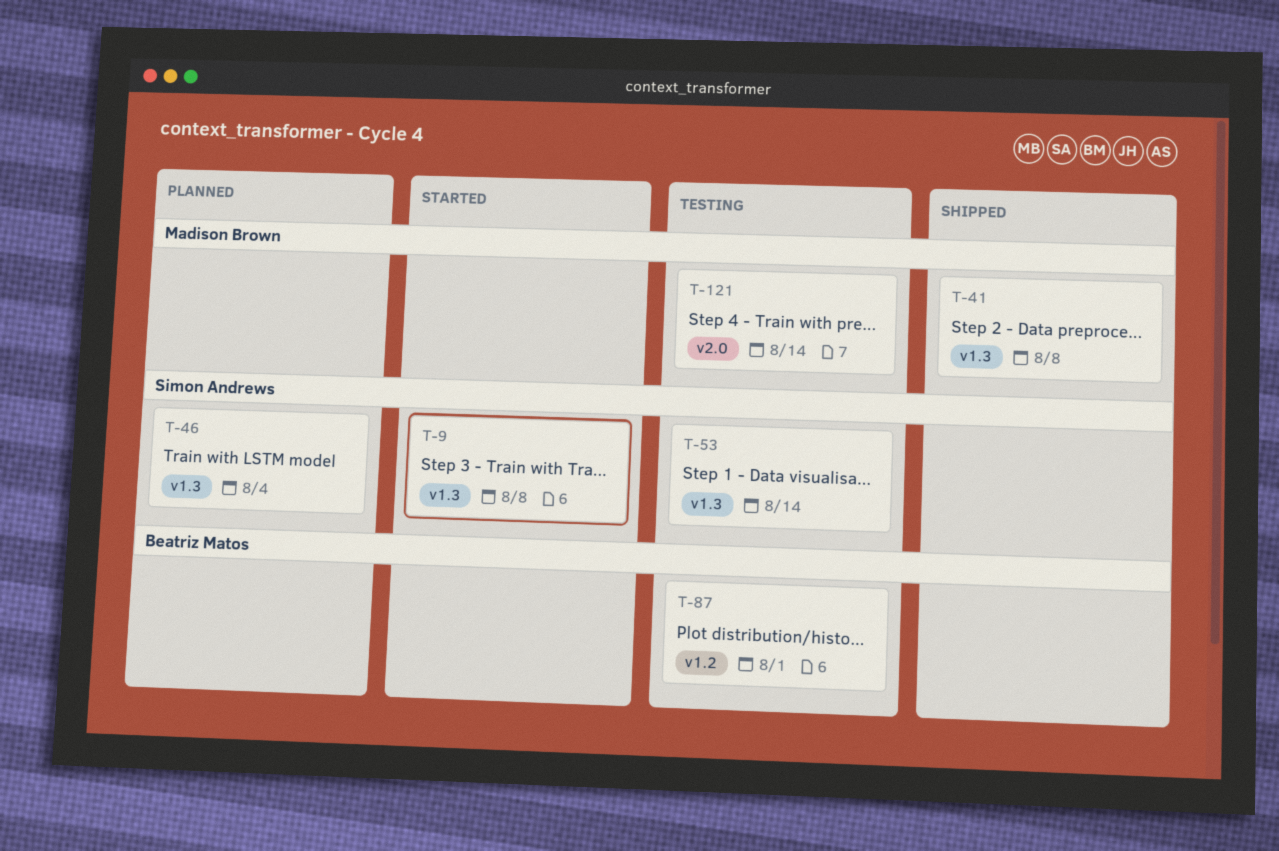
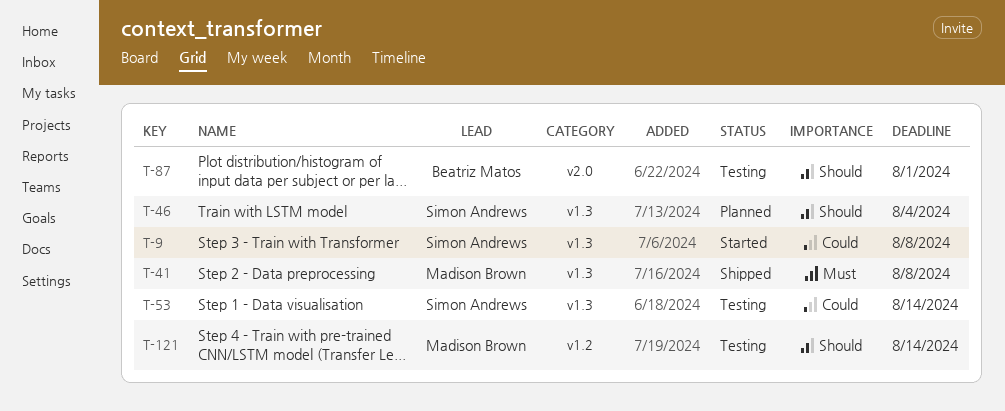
T-87, label: v1.2 -> v2.0
T-121, label: v2.0 -> v1.2

